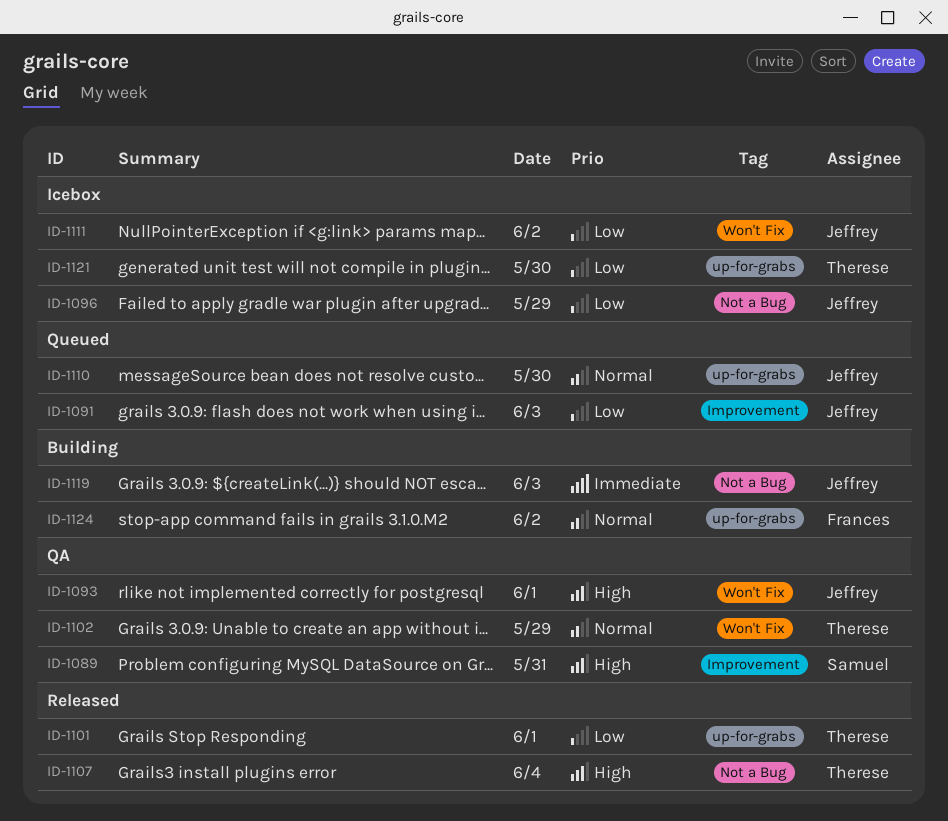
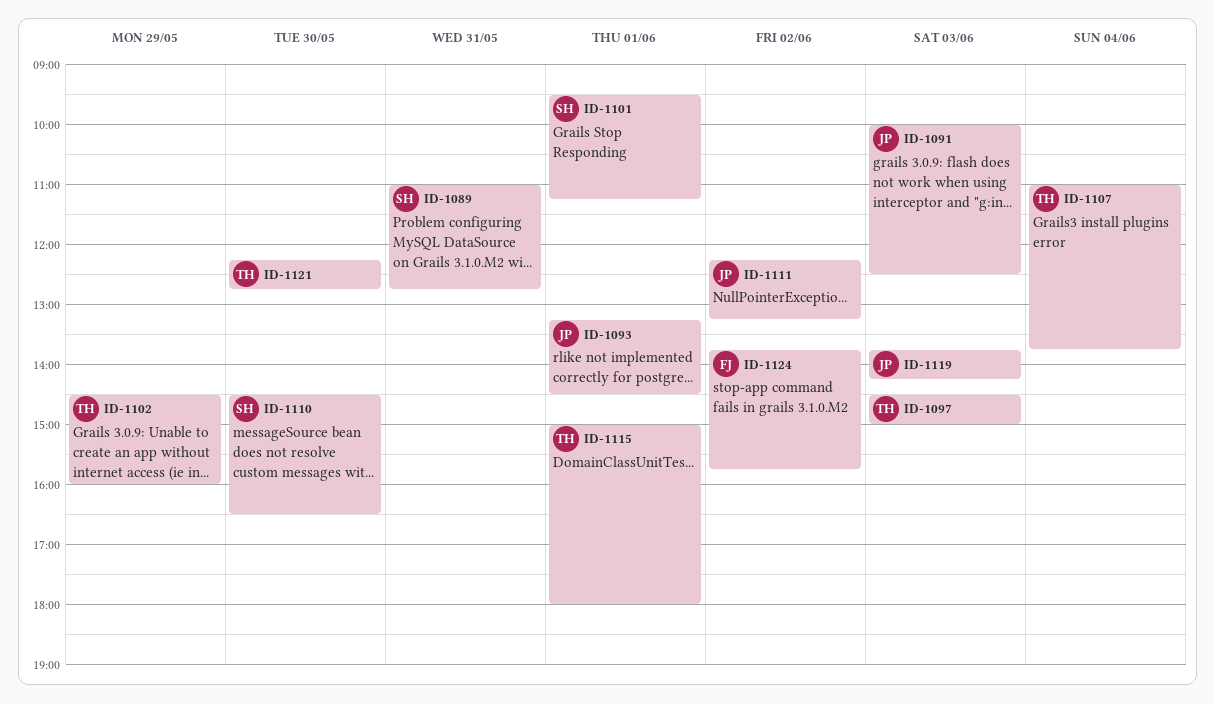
ID-1096: present -> none
ID-1097: none -> present
ID-1101, owner: Therese -> Samuel
ID-1110, owner: Jeffrey -> Samuel
ID-1115: none -> present

